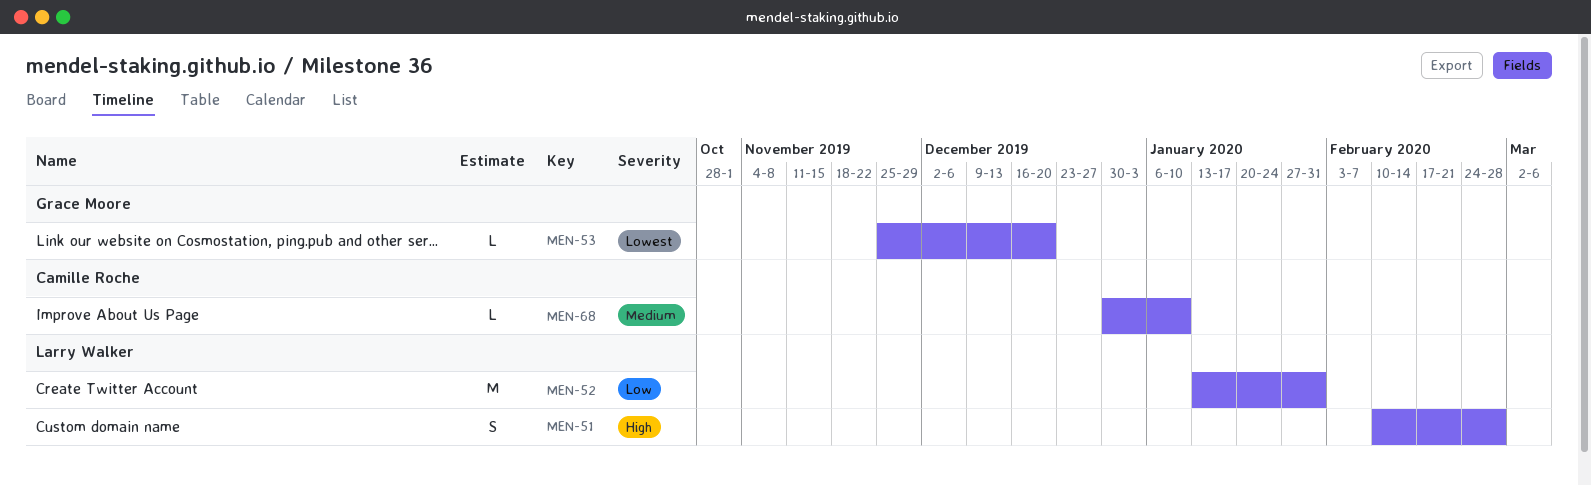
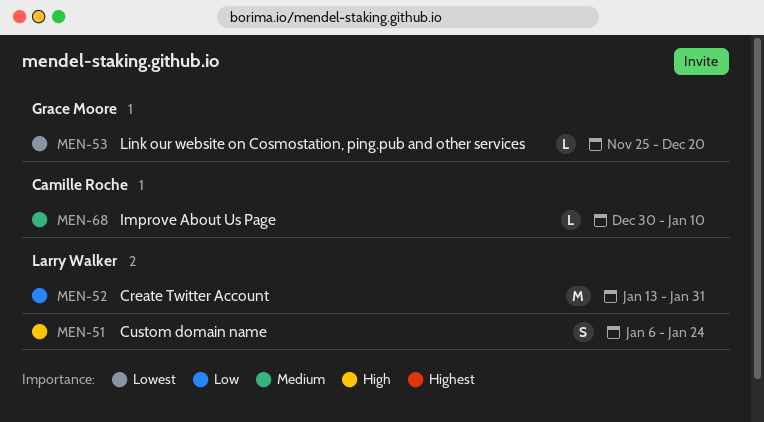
MEN-51, start: Feb 10 -> Jan 6
MEN-51, due: Feb 28 -> Jan 24

